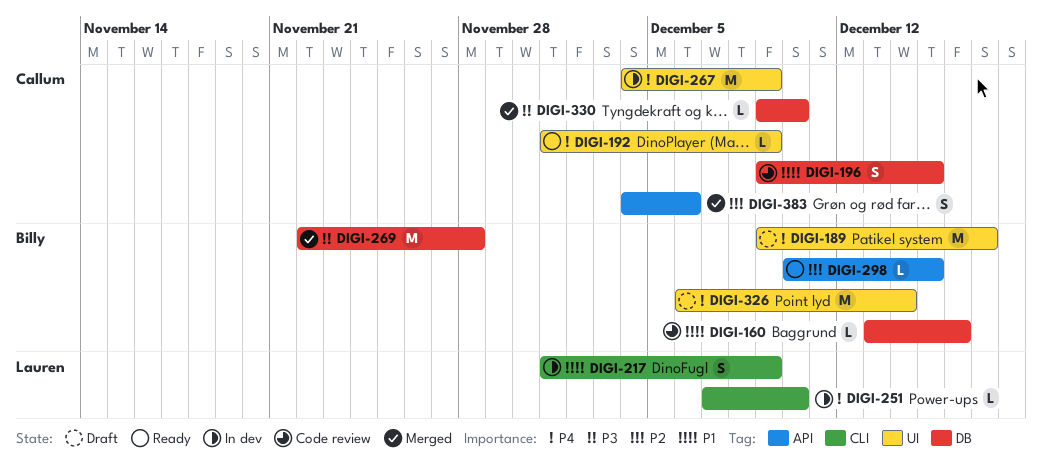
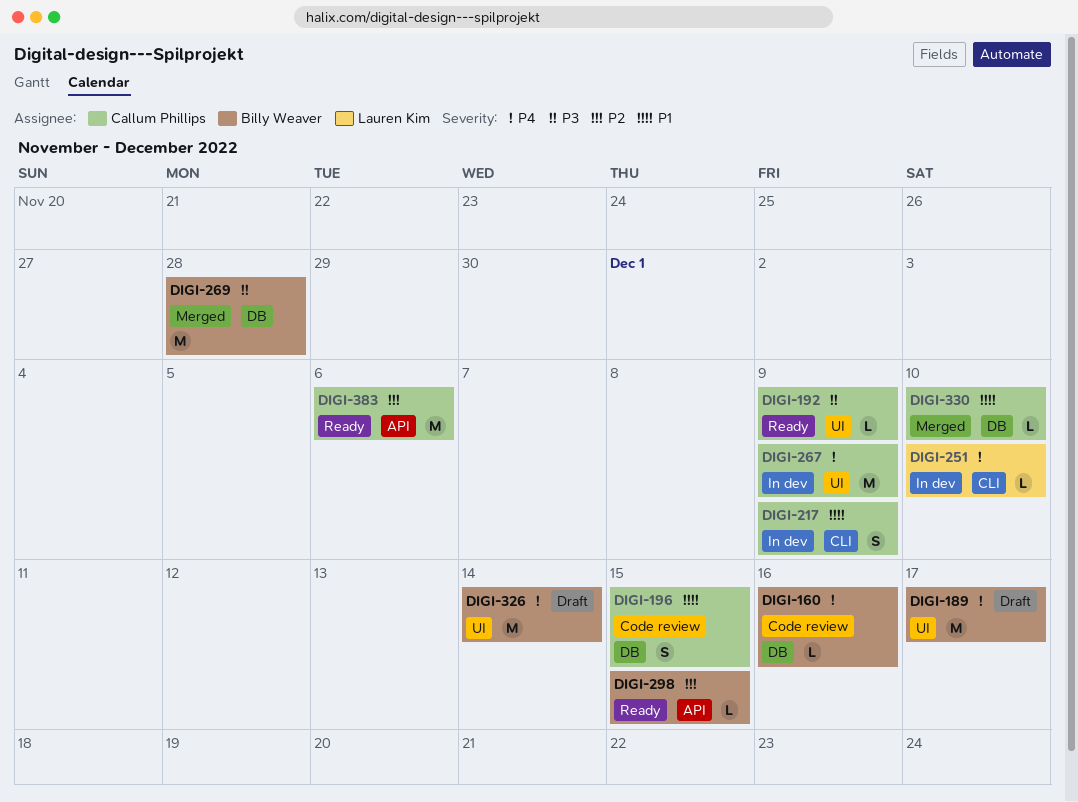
DIGI-160, priority: P1 -> P4
DIGI-192, priority: P4 -> P3
DIGI-217, owner: Lauren Kim -> Callum Phillips
DIGI-330, priority: P3 -> P1
DIGI-383, status: Merged -> Ready
DIGI-383, estimate: S -> M

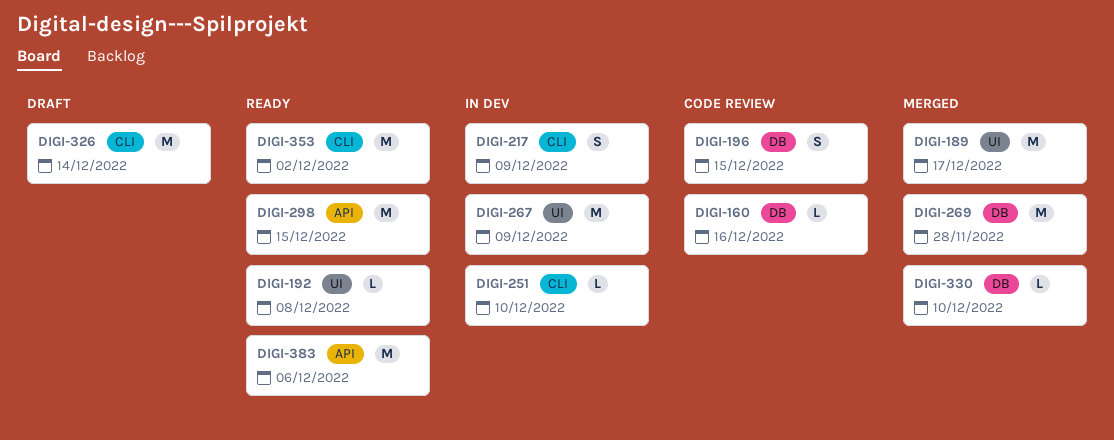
DIGI-189, status: Draft -> Merged
DIGI-192, due: Dec 9 -> Dec 8
DIGI-298, estimate: L -> M
DIGI-326, label: UI -> CLI
DIGI-353: none -> present

